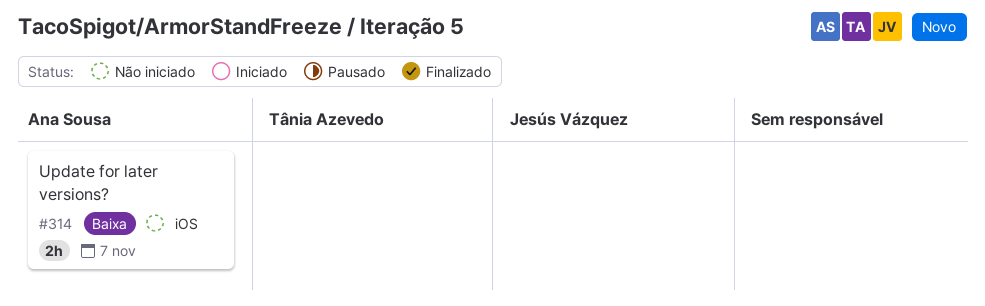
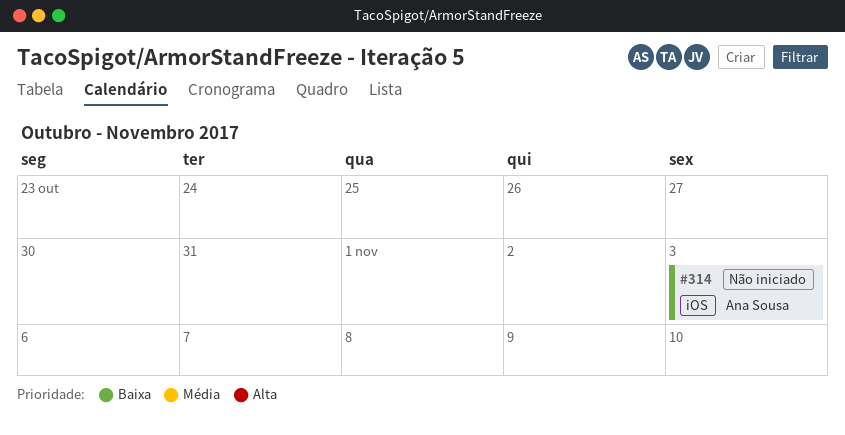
#314, due: Nov 7 -> Nov 3

